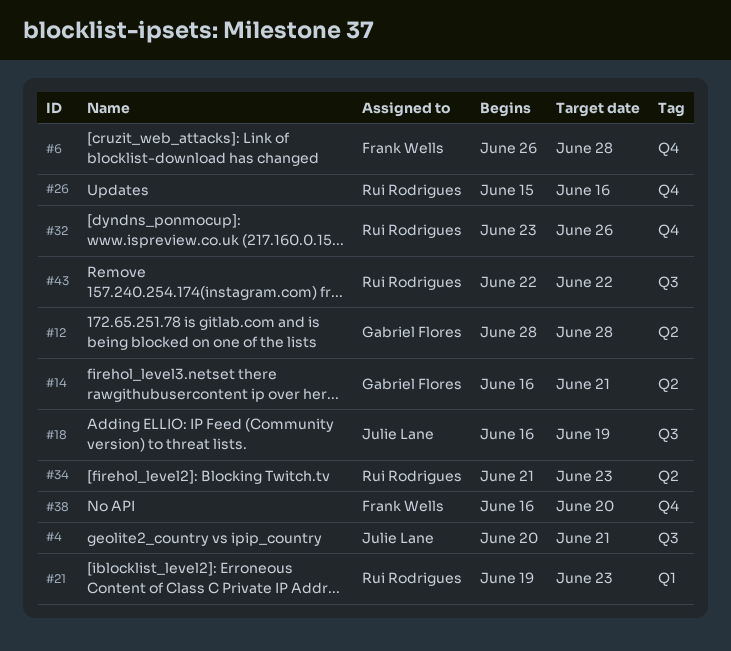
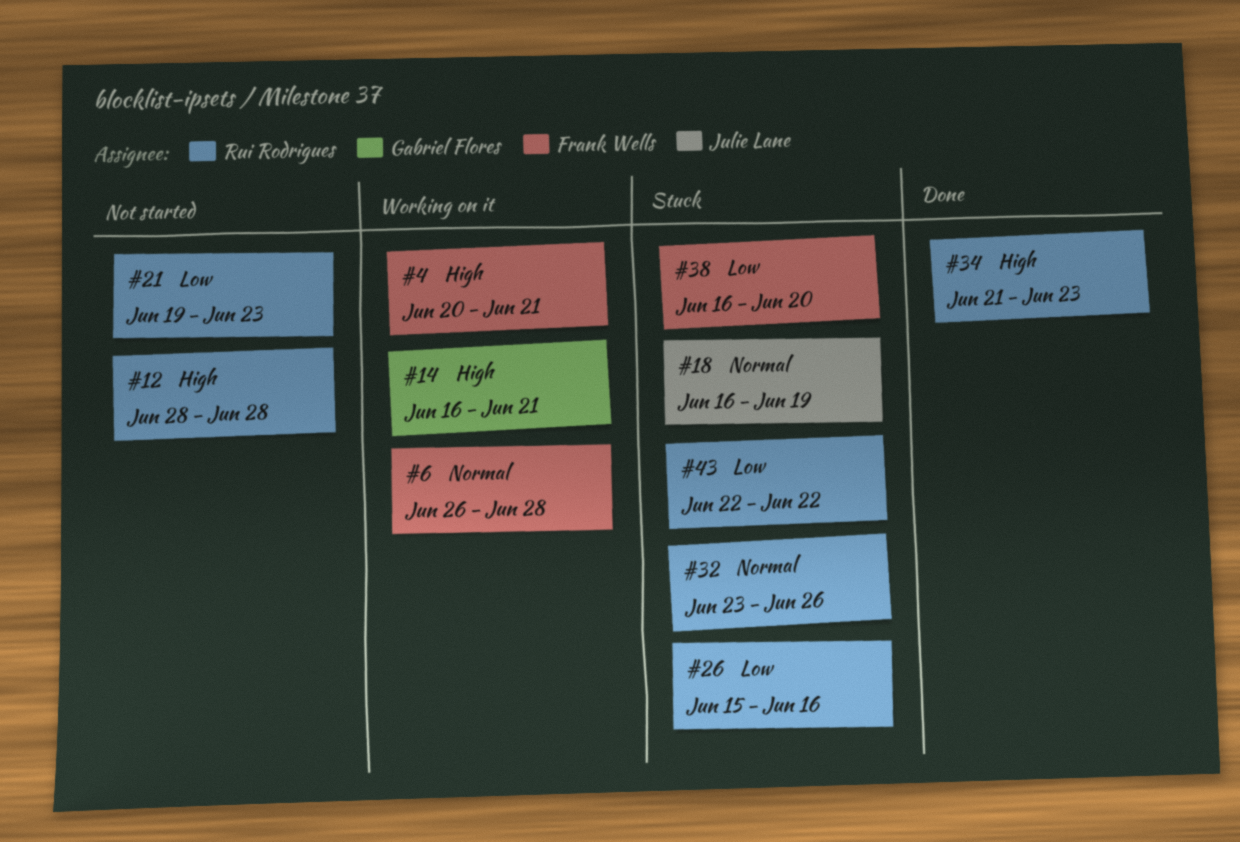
#4, owner: Julie Lane -> Frank Wells
#12, owner: Gabriel Flores -> Rui Rodrigues

